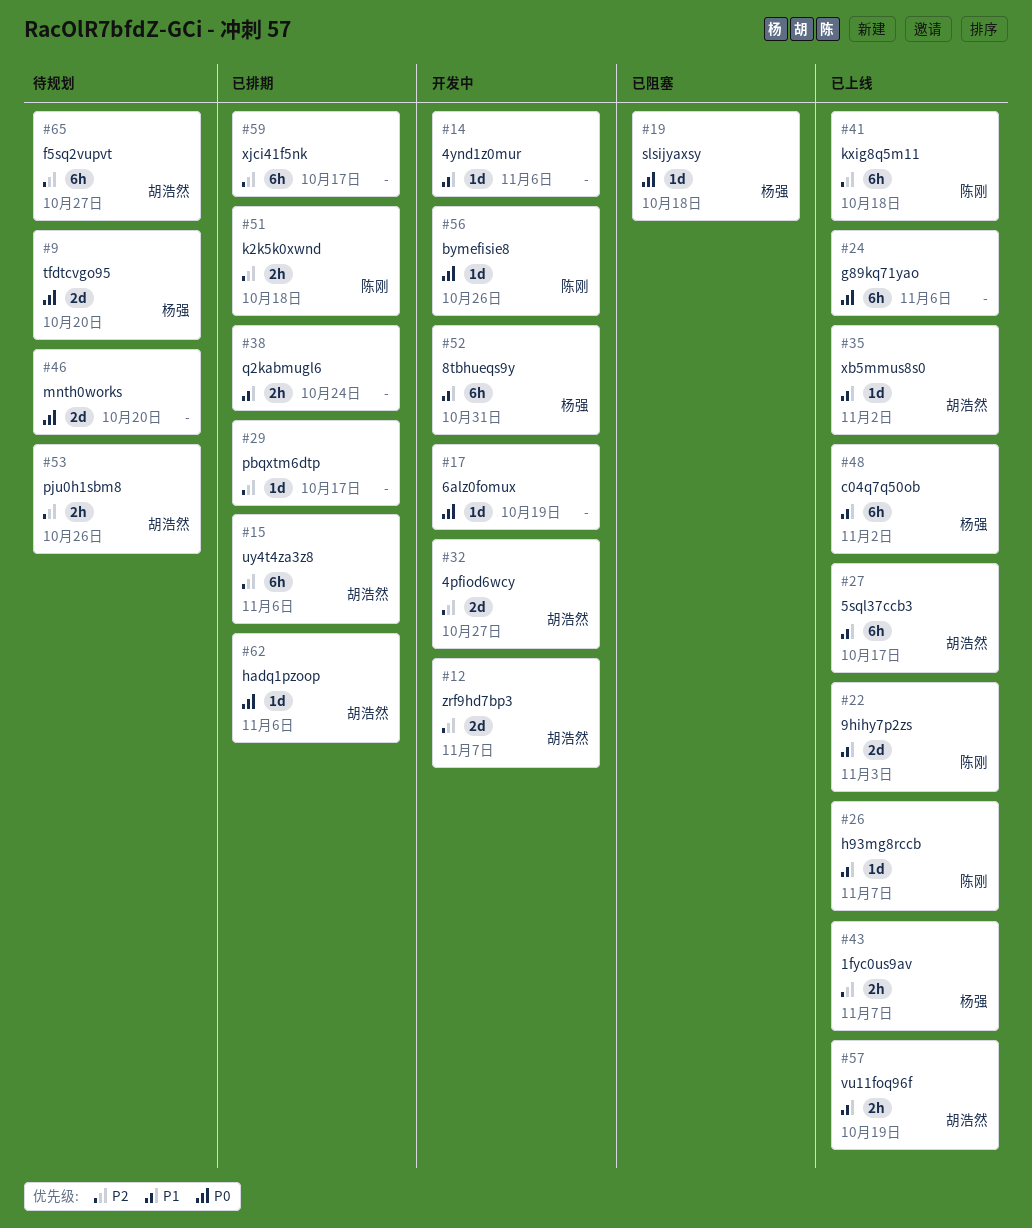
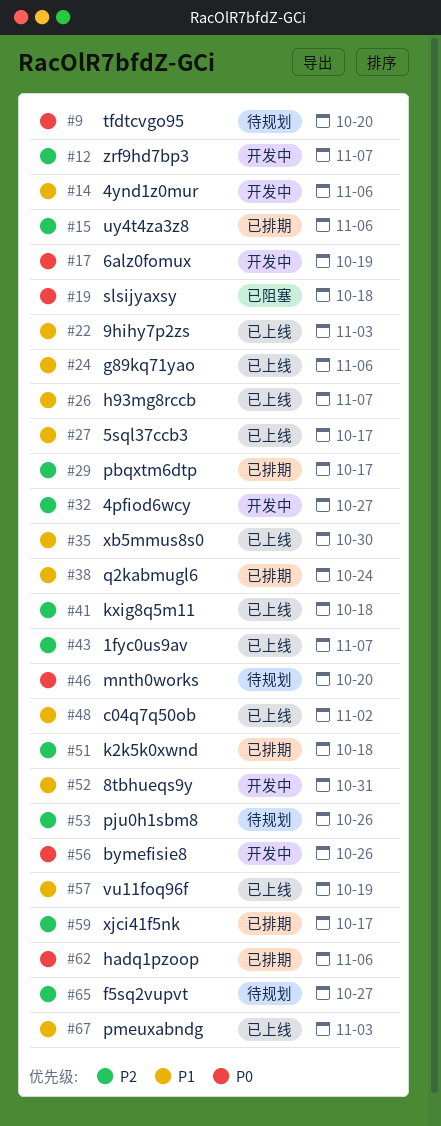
#24, priority: P0 -> P1
#35, due: Nov 2 -> Oct 30
#67: none -> present

